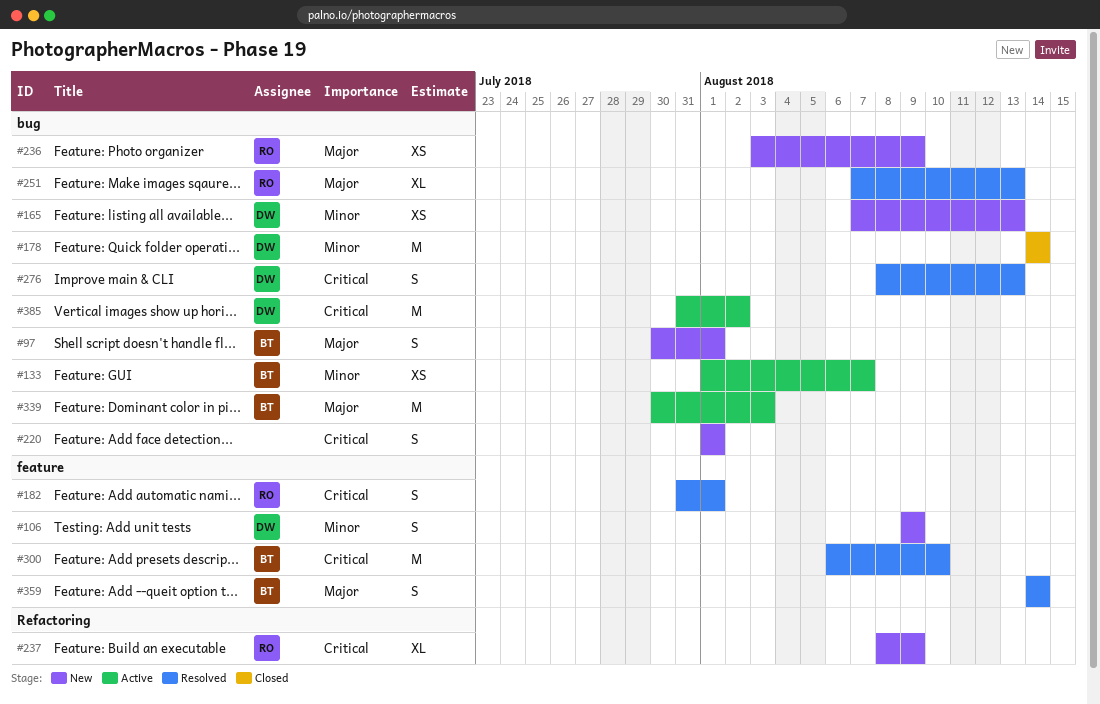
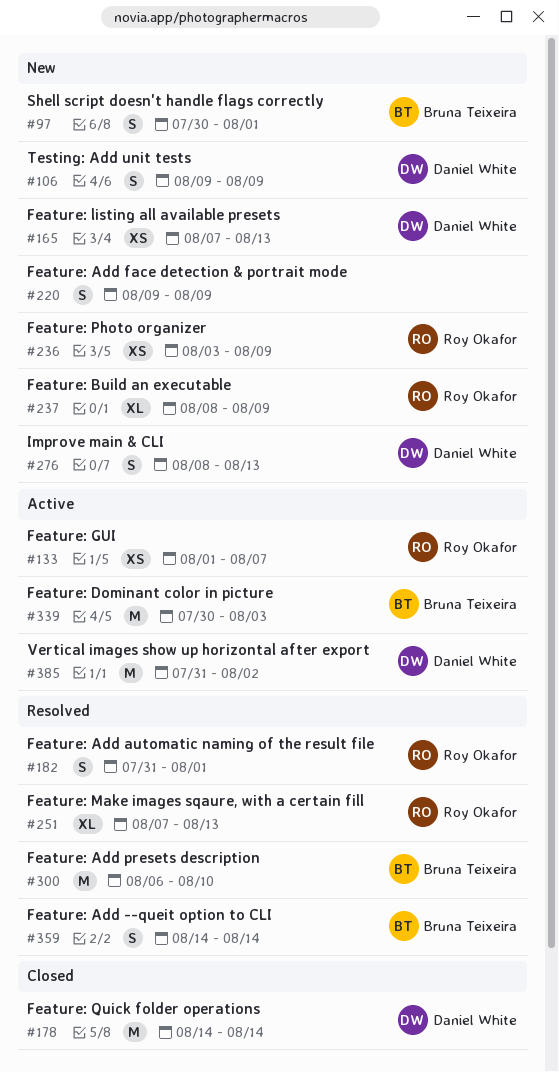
#133, owner: Bruna Teixeira -> Roy Okafor
#220, start: Aug 1 -> Aug 9
#220, due: Aug 1 -> Aug 9
#276, status: Resolved -> New

